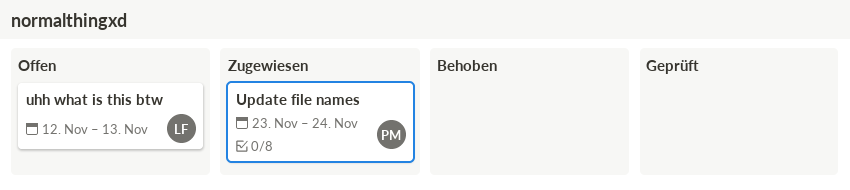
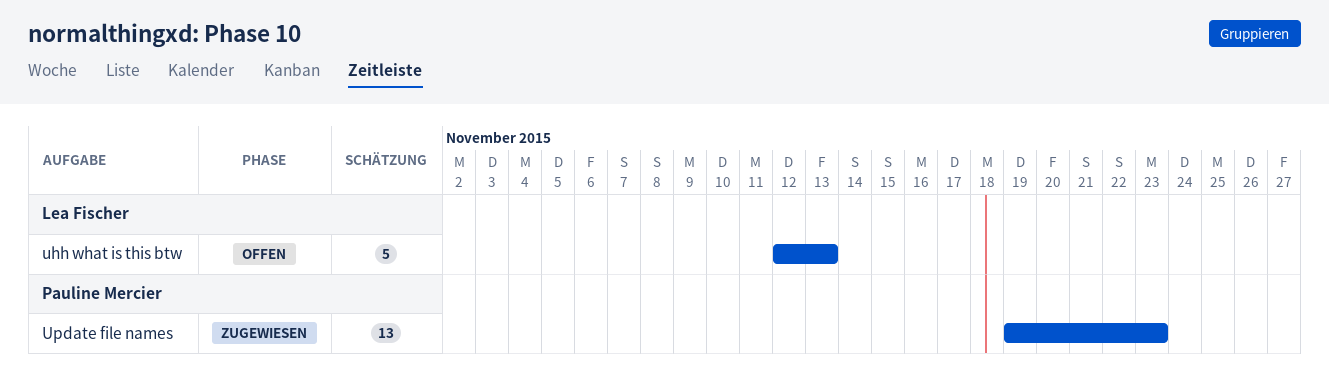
Update file names, start: Nov 23 -> Nov 19
Update file names, due: Nov 24 -> Nov 23

